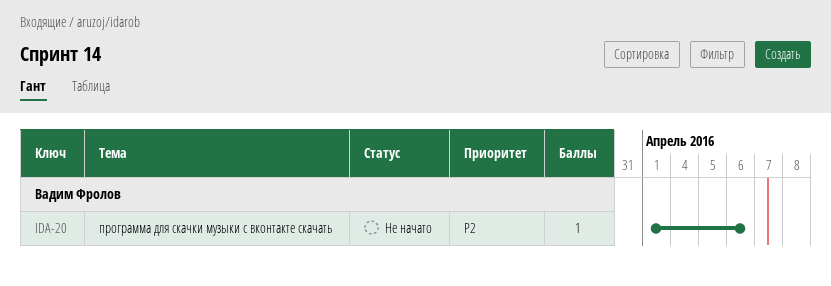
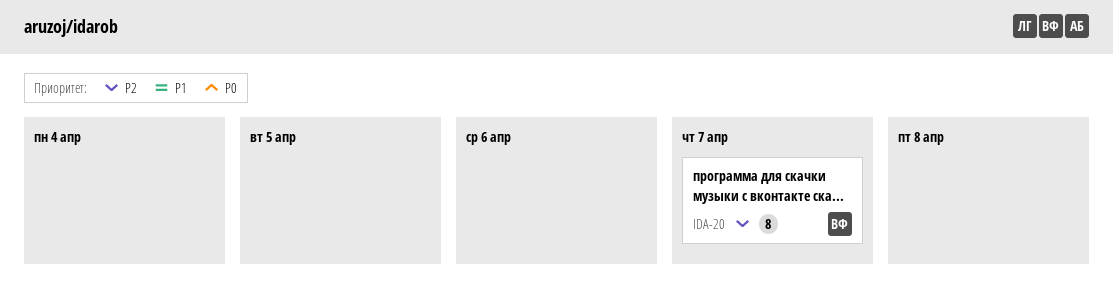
IDA-20, estimate: 1 -> 8
IDA-20, due: Apr 6 -> Apr 7

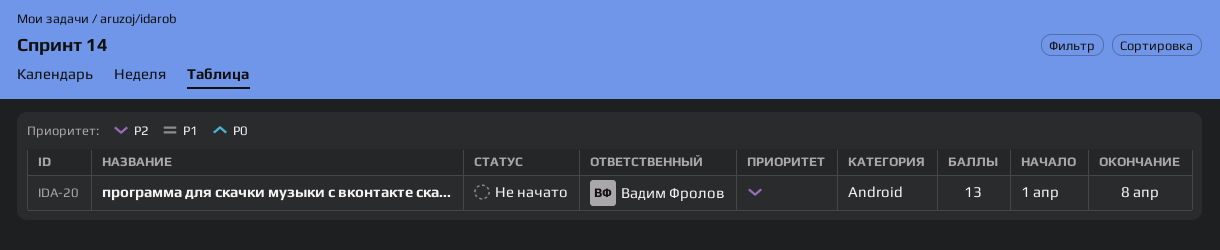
IDA-20, estimate: 8 -> 13
IDA-20, due: Apr 7 -> Apr 8

